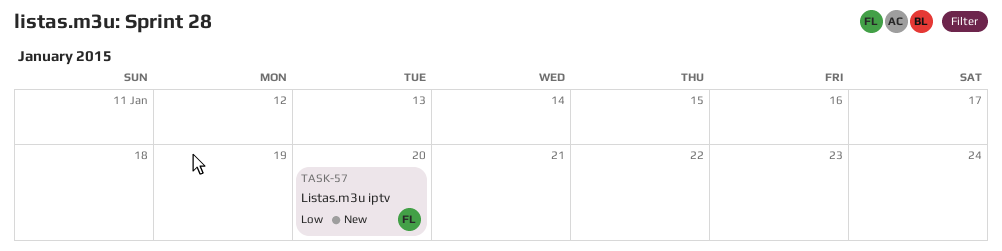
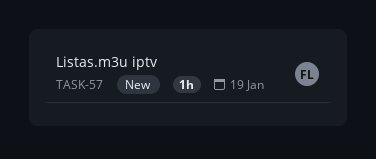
TASK-57, due: Jan 20 -> Jan 19

